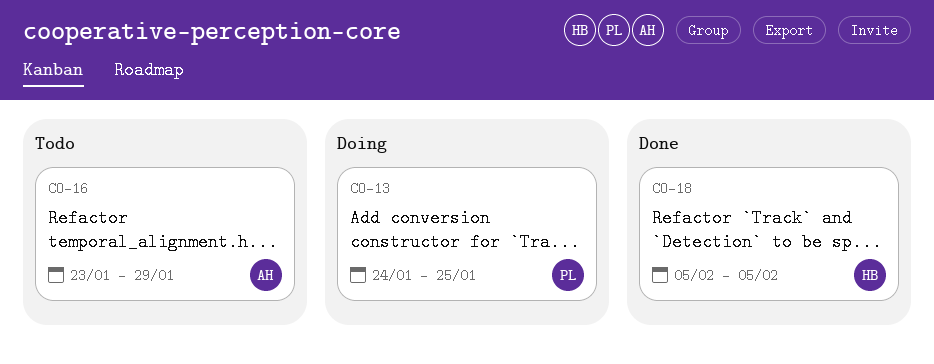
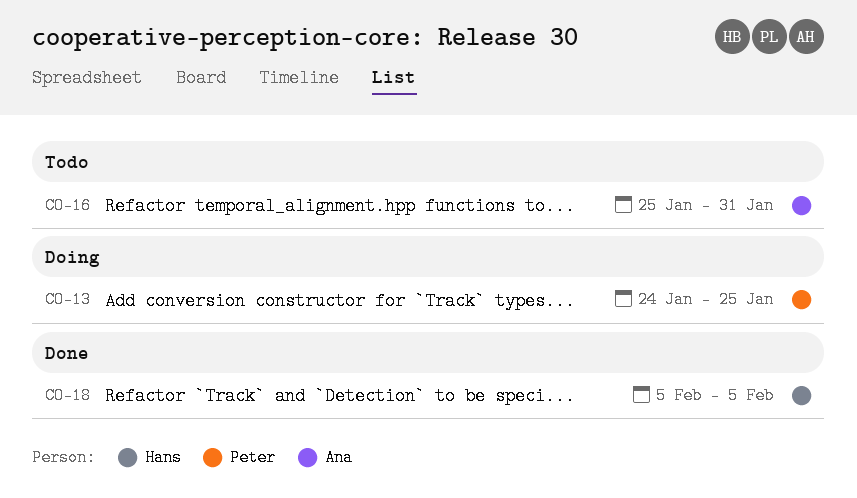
CO-16, start: Jan 23 -> Jan 25
CO-16, due: Jan 29 -> Jan 31

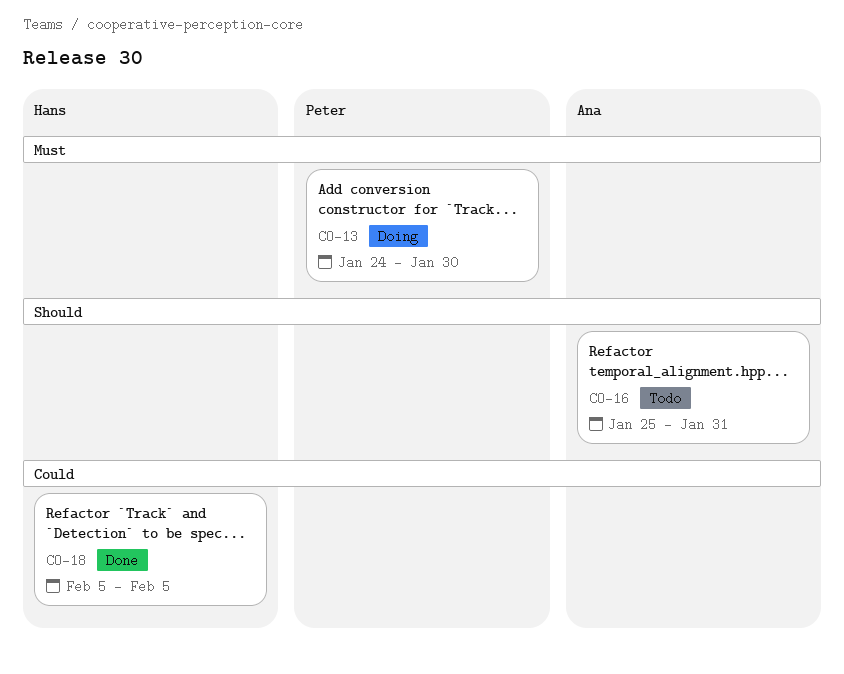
CO-13, due: Jan 25 -> Jan 30

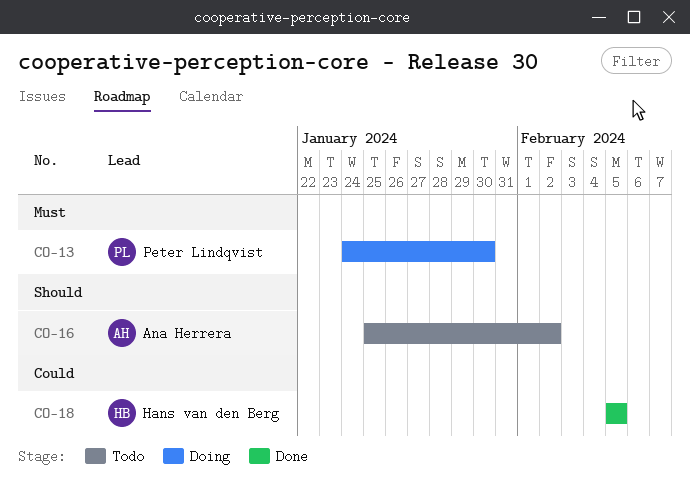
CO-16, due: Jan 31 -> Feb 2

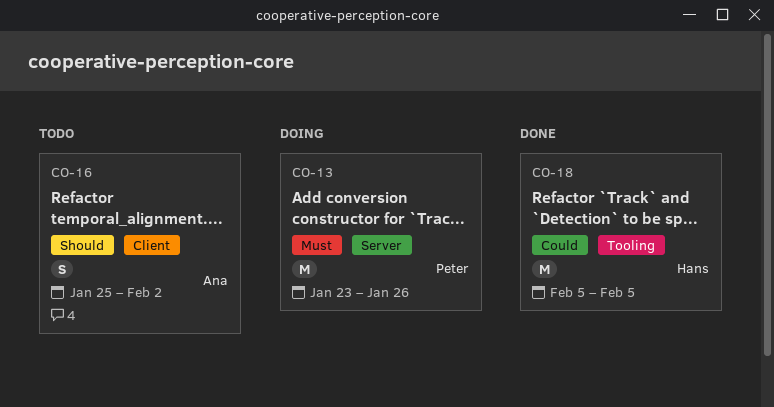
CO-13, start: Jan 24 -> Jan 23
CO-13, due: Jan 30 -> Jan 26

